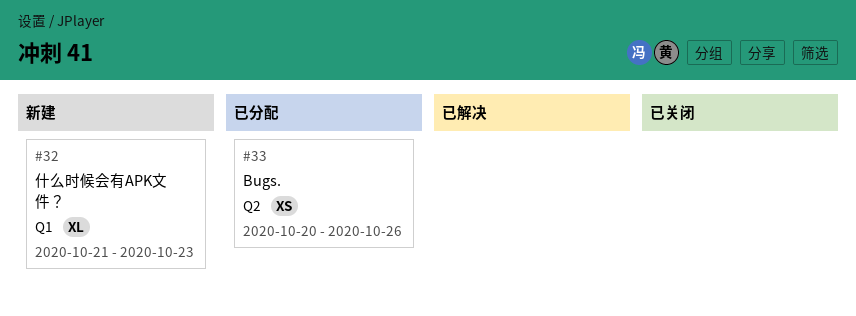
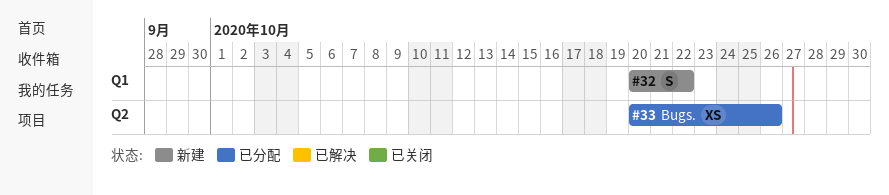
#32, estimate: XL -> S
#32, start: Oct 21 -> Oct 20
#32, due: Oct 23 -> Oct 22

